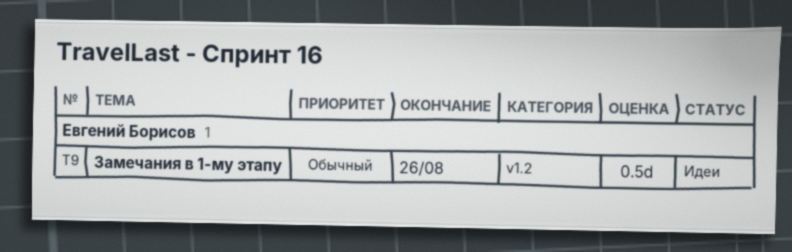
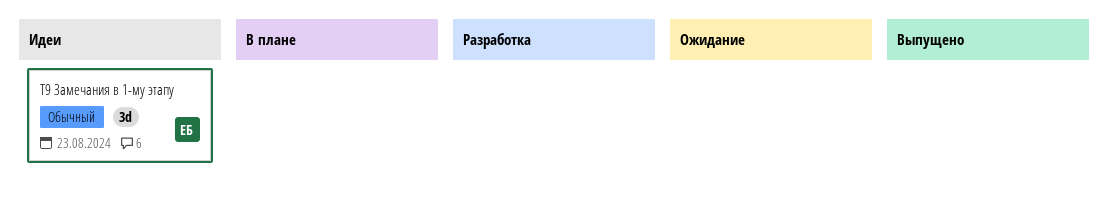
T9, estimate: 0.5d -> 3d
T9, due: Aug 26 -> Aug 23

